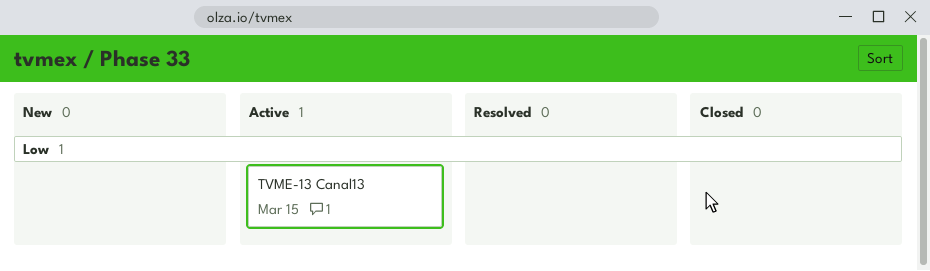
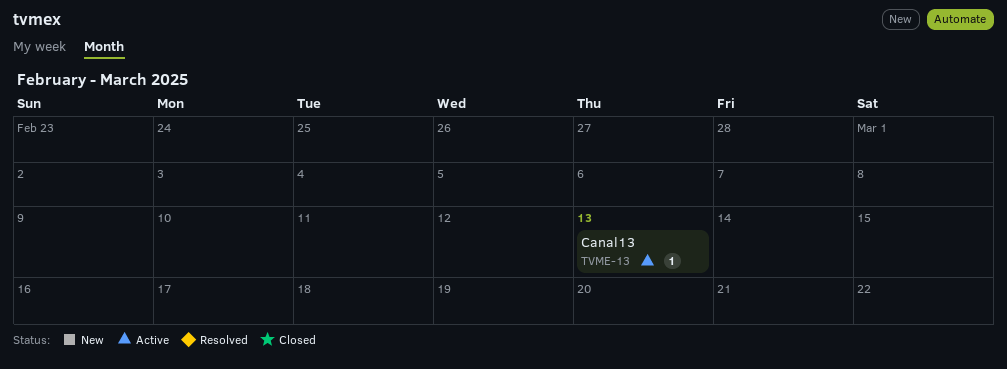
TVME-13, due: Mar 15 -> Mar 13

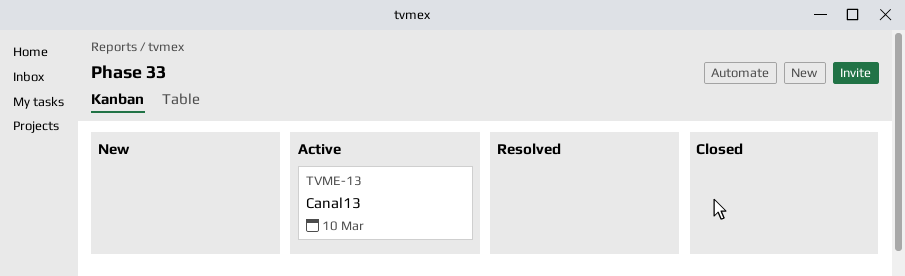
TVME-13, due: Mar 13 -> Mar 10

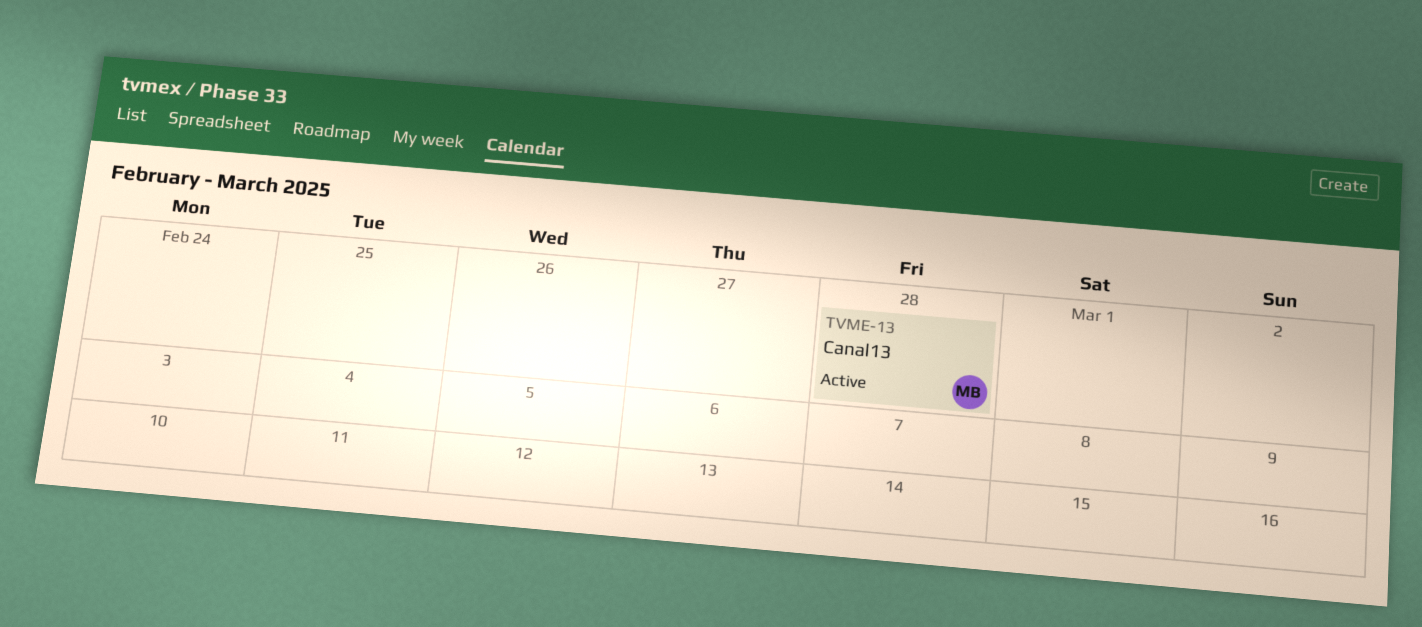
TVME-13, due: Mar 10 -> Feb 28

